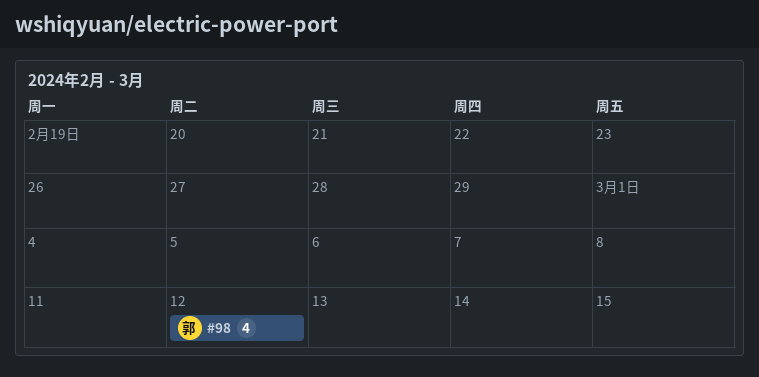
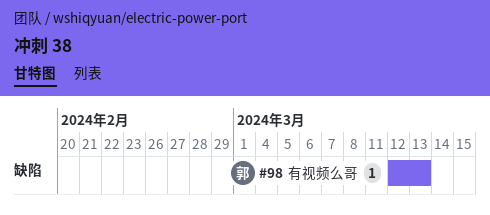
#98, estimate: 4 -> 1
#98, due: Mar 12 -> Mar 13

